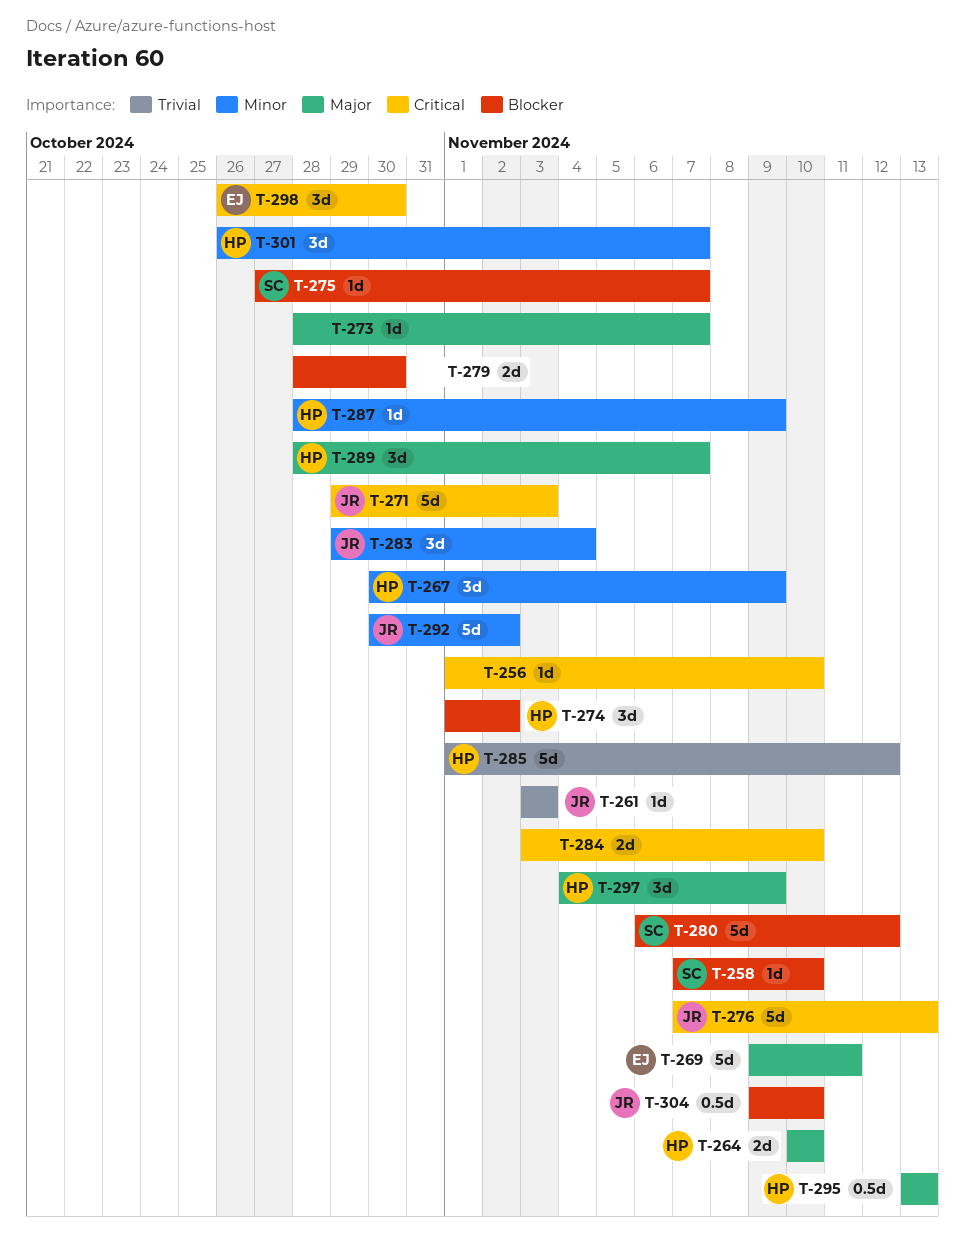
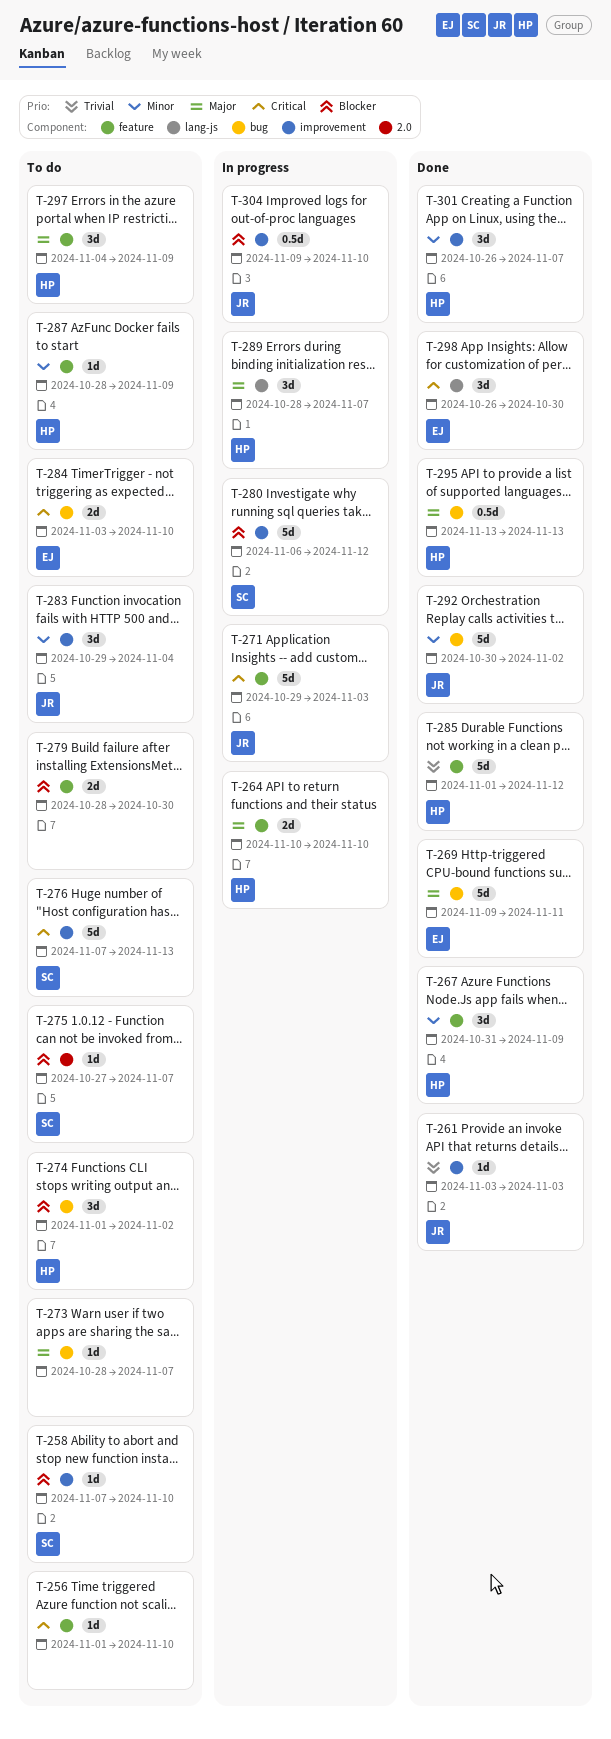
T-267, start: Oct 30 -> Oct 31
T-276, owner: JR -> SC
T-284, owner: none -> EJ

